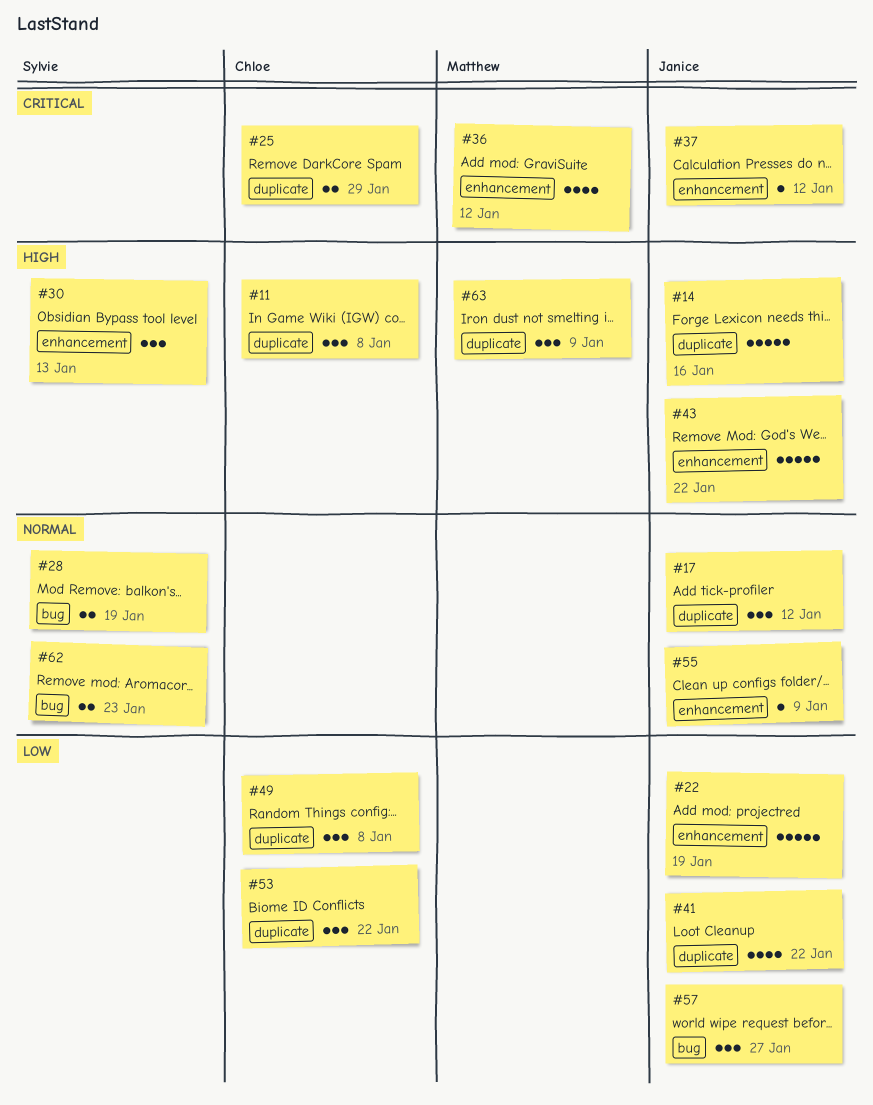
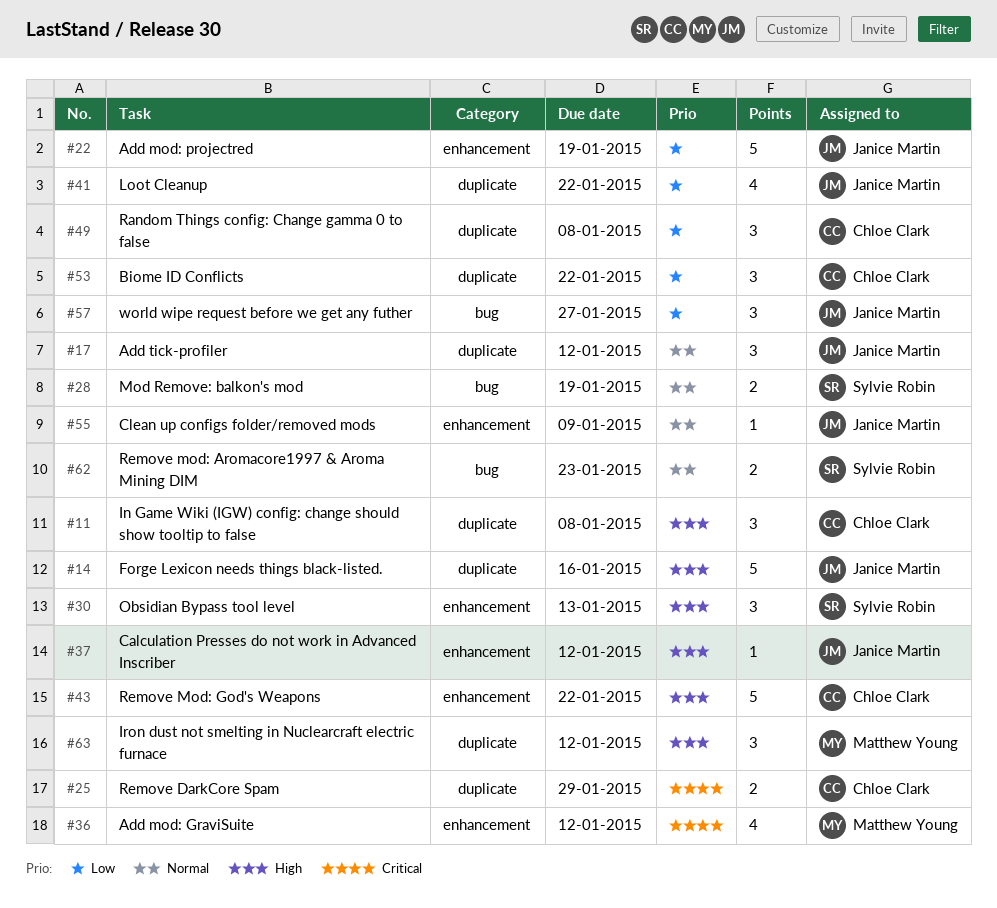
#37, priority: Critical -> High
#43, owner: Janice Martin -> Chloe Clark
#63, due: Jan 9 -> Jan 12

